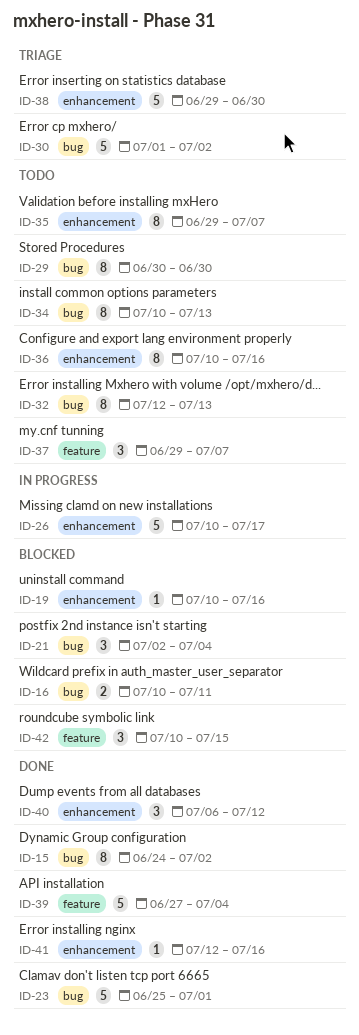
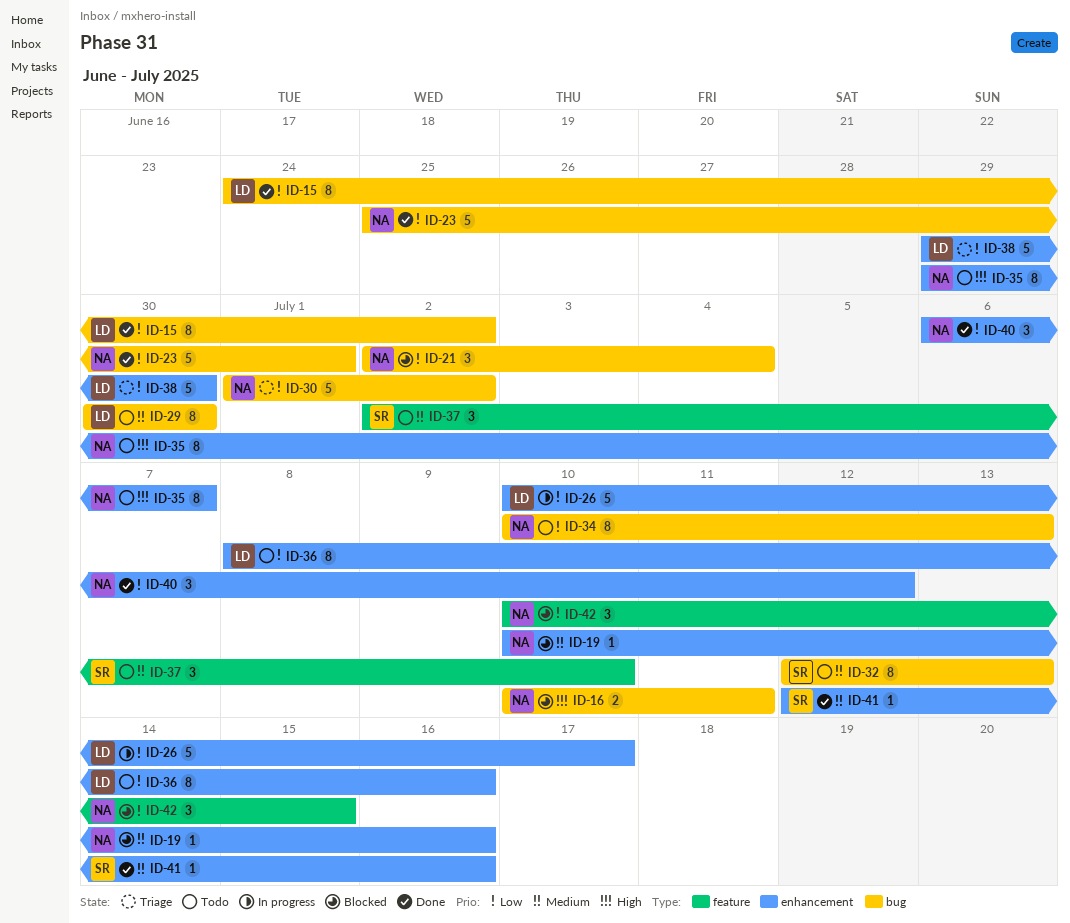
ID-36, start: Jul 10 -> Jul 8
ID-37, start: Jun 29 -> Jul 2
ID-37, due: Jul 7 -> Jul 10
ID-39: present -> none

